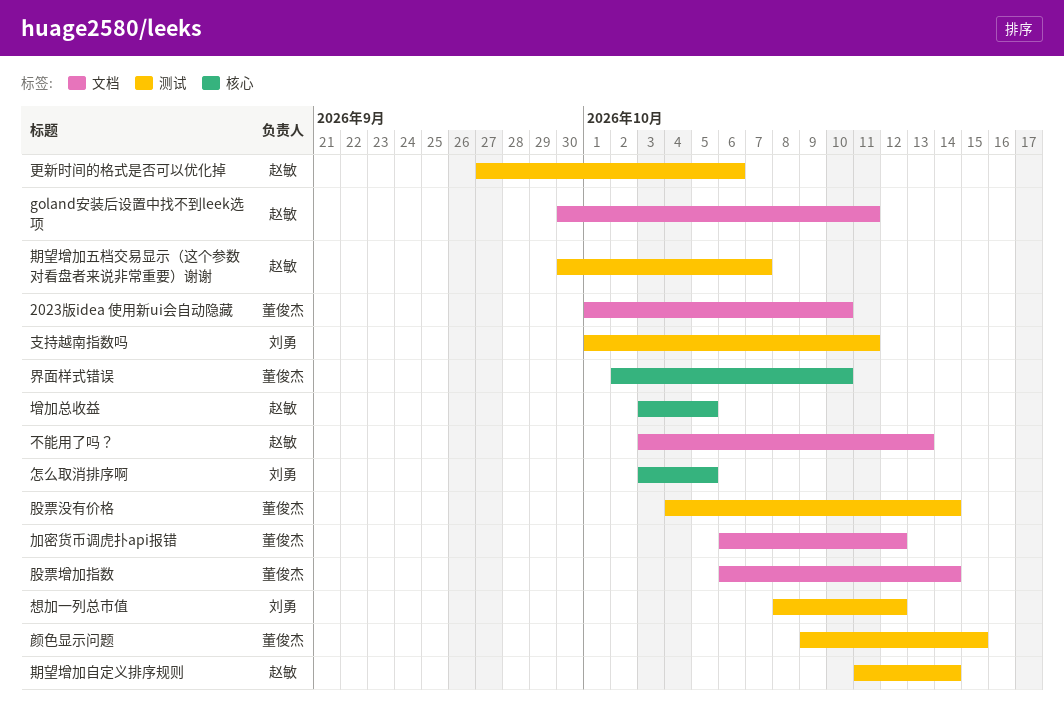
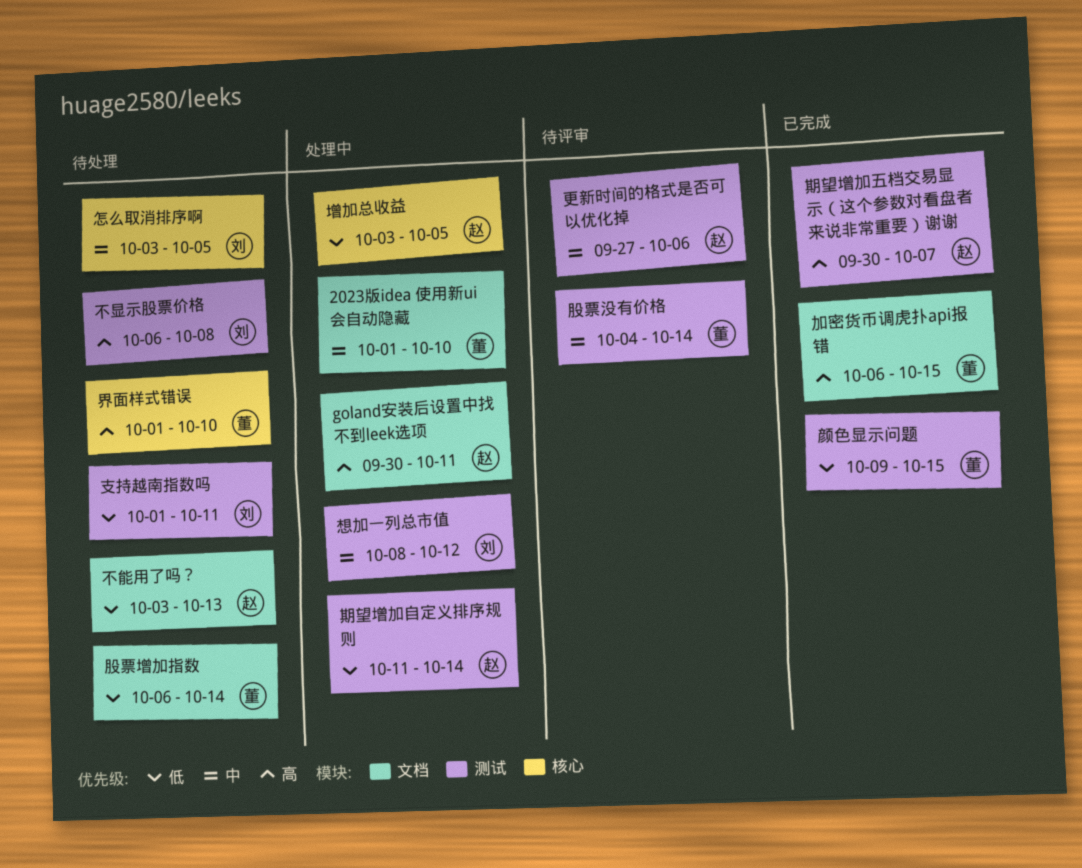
不显示股票价格: none -> present
加密货币调虎扑api报错, due: Oct 12 -> Oct 15
界面样式错误, start: Oct 2 -> Oct 1

